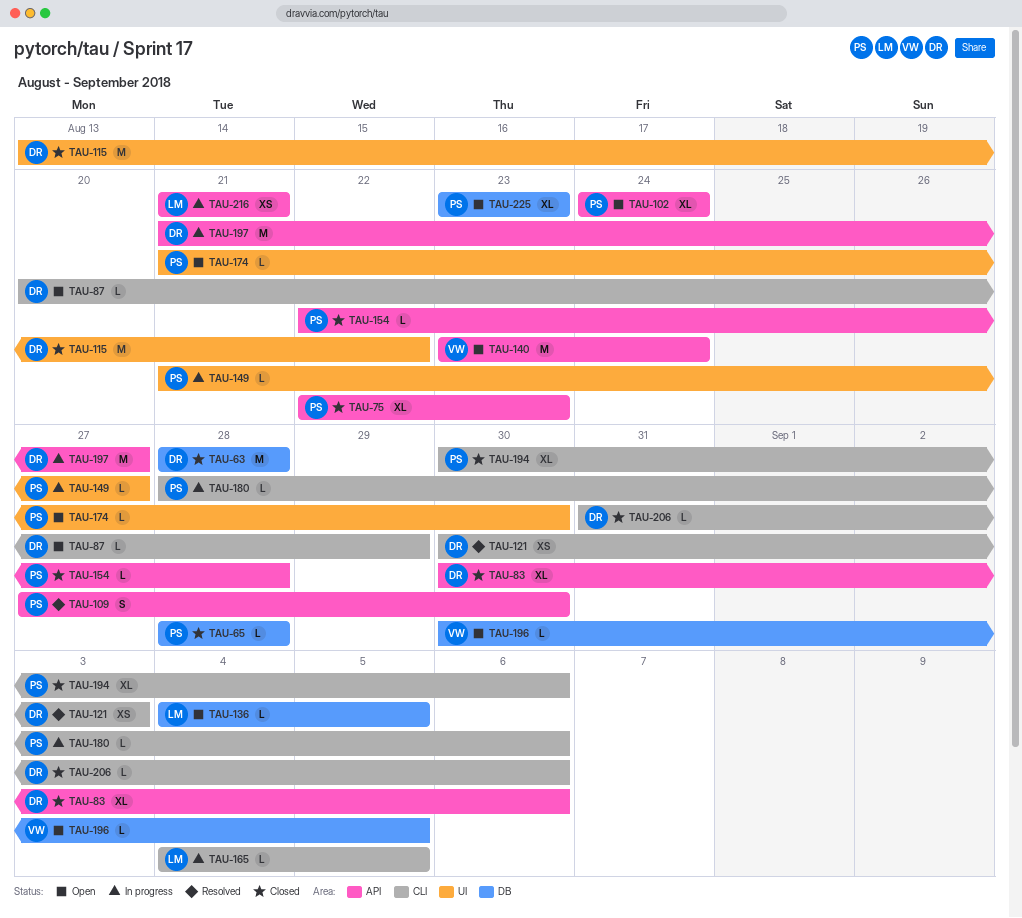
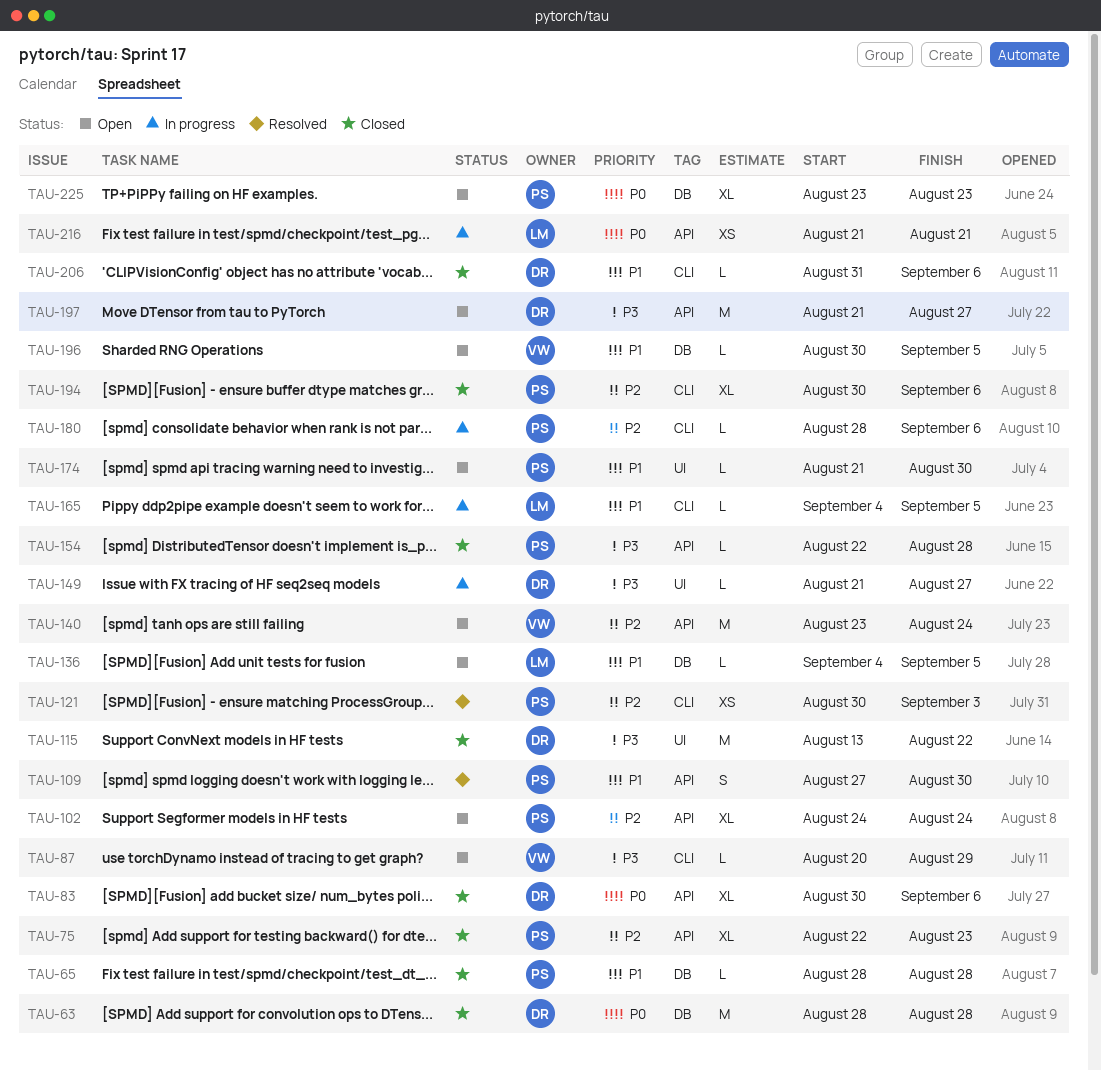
TAU-87, owner: DR -> VW
TAU-121, owner: DR -> PS
TAU-149, owner: PS -> DR
TAU-197, status: In progress -> Open

